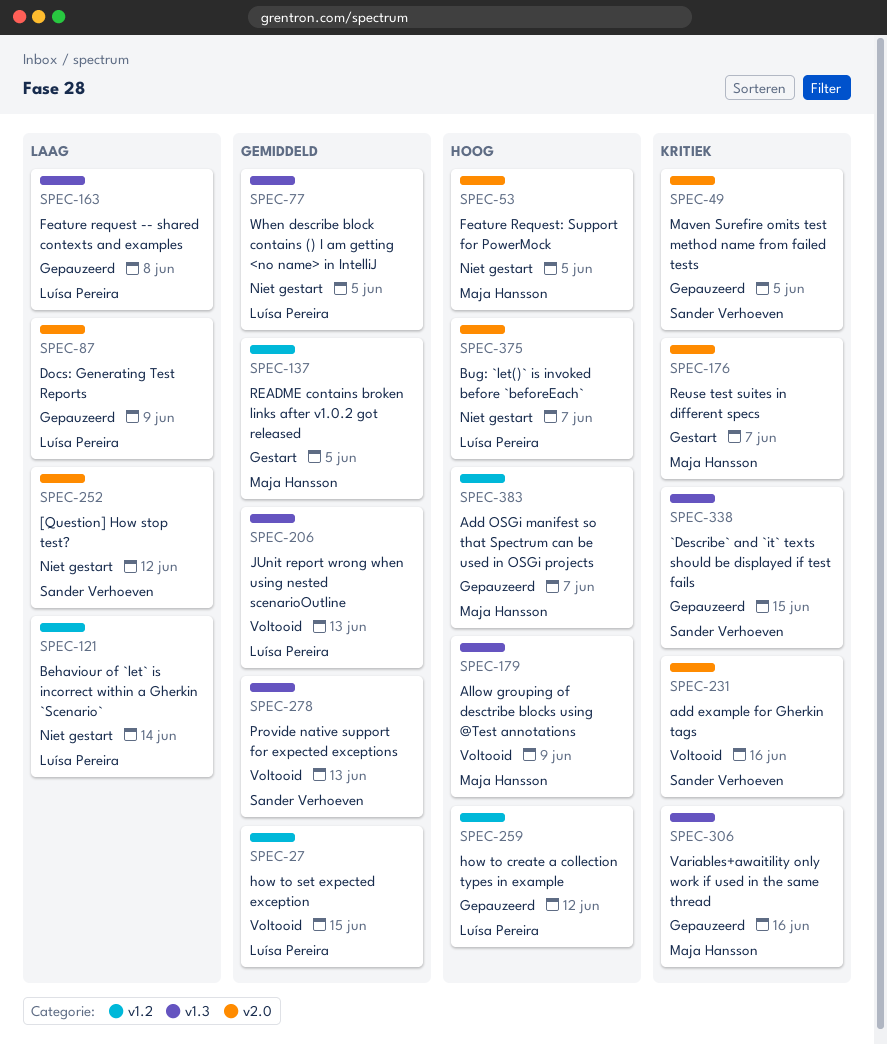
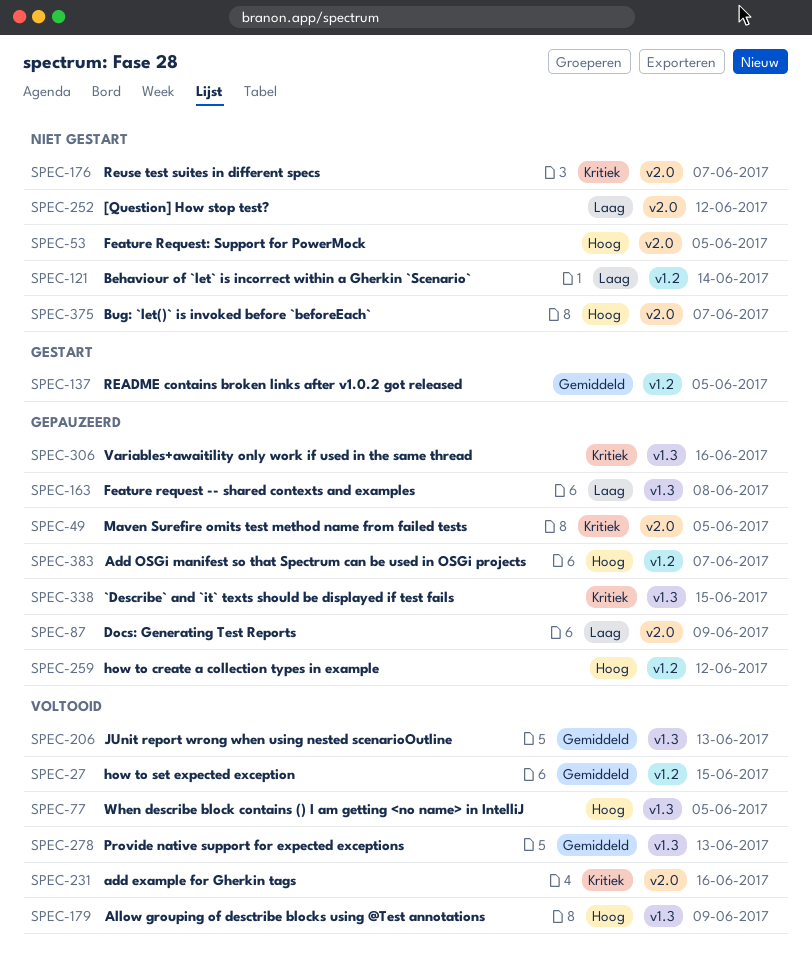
SPEC-77, status: Niet gestart -> Voltooid
SPEC-77, priority: Gemiddeld -> Hoog
SPEC-176, status: Gestart -> Niet gestart

